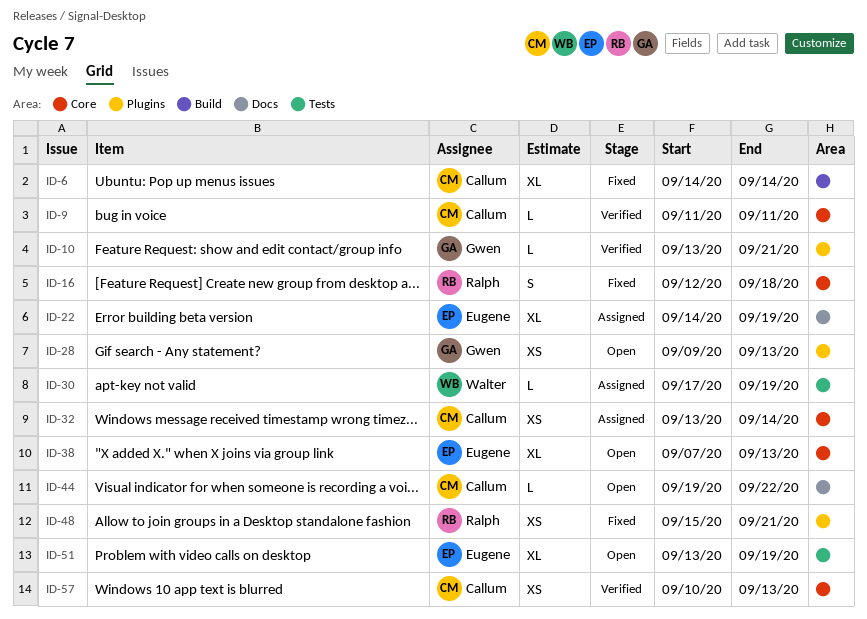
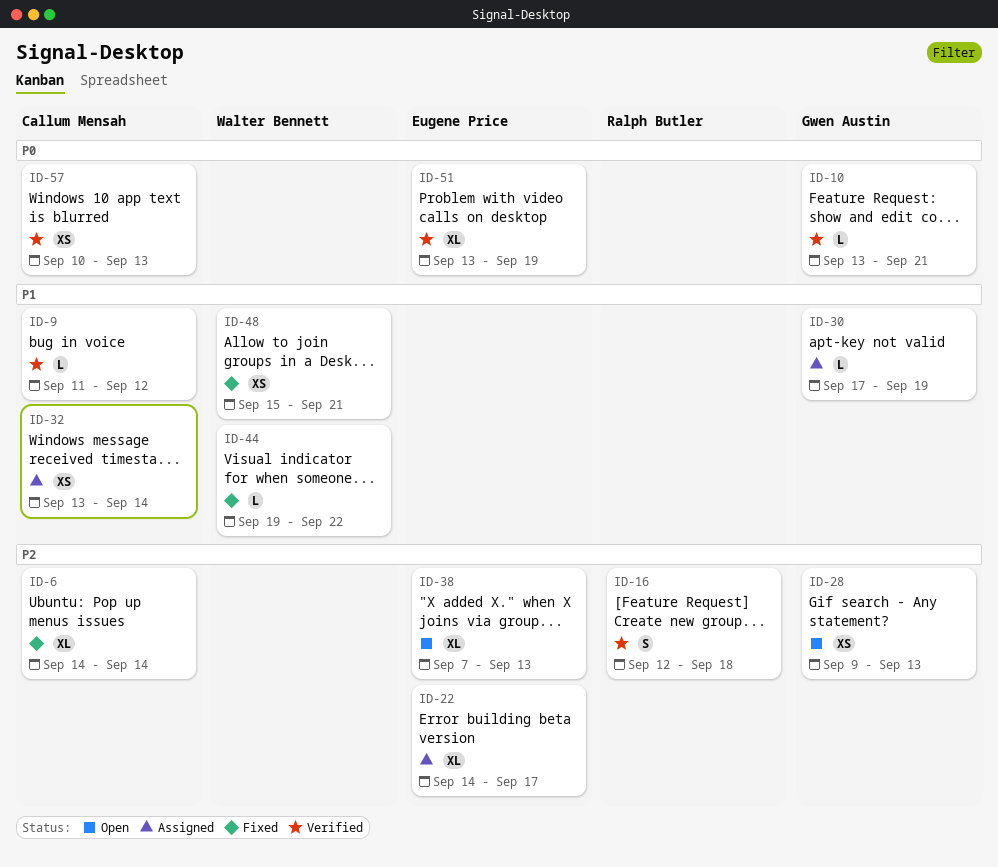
ID-9, due: Sep 11 -> Sep 12
ID-16, status: Fixed -> Verified
ID-22, due: Sep 19 -> Sep 17
ID-30, owner: Walter Bennett -> Gwen Austin
ID-44, status: Open -> Fixed
ID-44, owner: Callum Mensah -> Walter Bennett
ID-48, owner: Ralph Butler -> Walter Bennett
ID-51, status: Open -> Verified

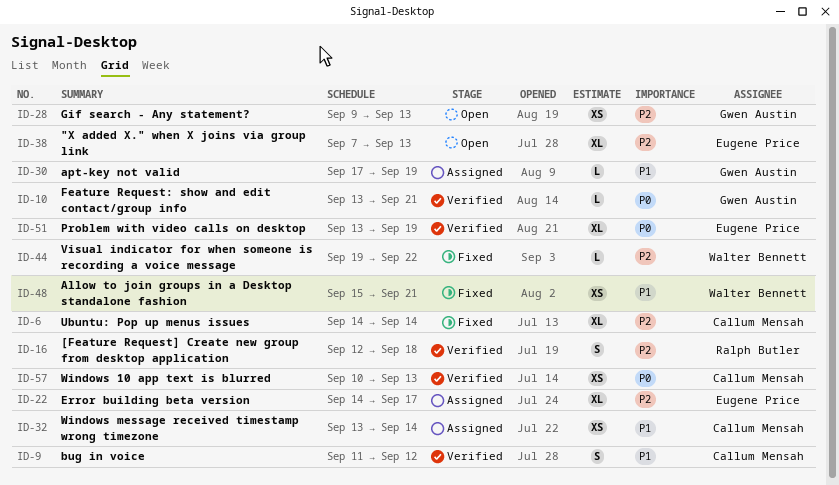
ID-9, estimate: L -> S
ID-44, priority: P1 -> P2

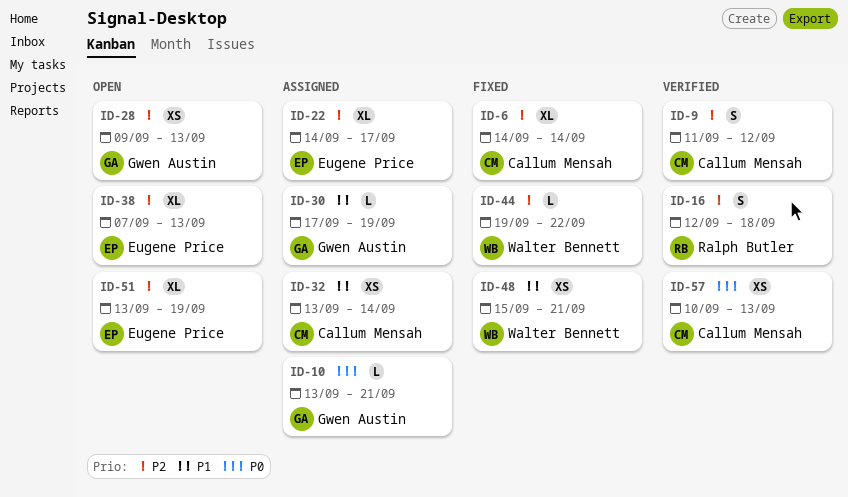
ID-9, priority: P1 -> P2
ID-10, status: Verified -> Assigned
ID-51, status: Verified -> Open
ID-51, priority: P0 -> P2

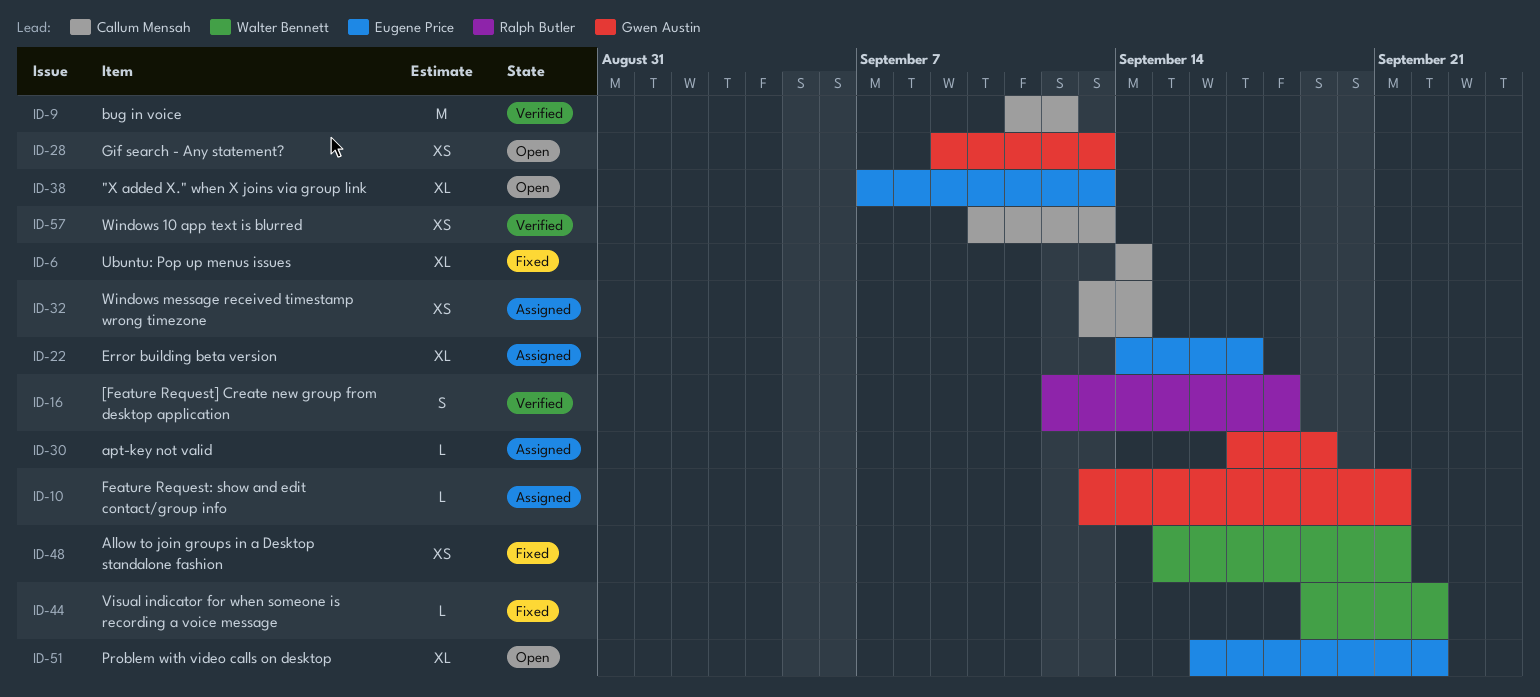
ID-9, estimate: S -> M
ID-51, start: Sep 13 -> Sep 16
ID-51, due: Sep 19 -> Sep 22

